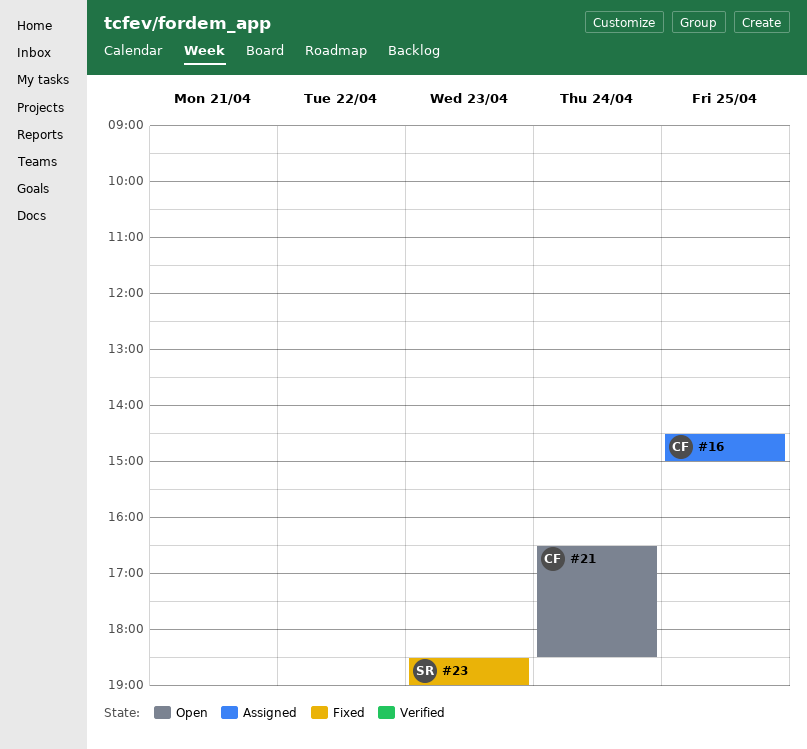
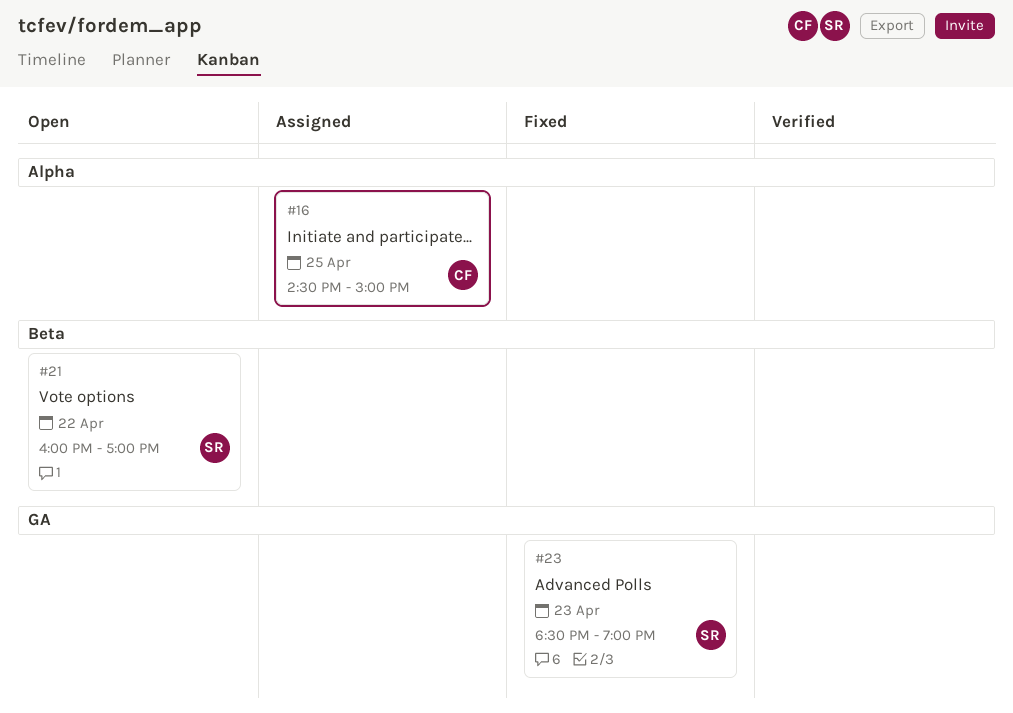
#21, owner: CF -> SR
#21, day: Apr 24 -> Apr 22
#21, begins: 16:30 -> 16:00
#21, ends: 18:30 -> 17:00

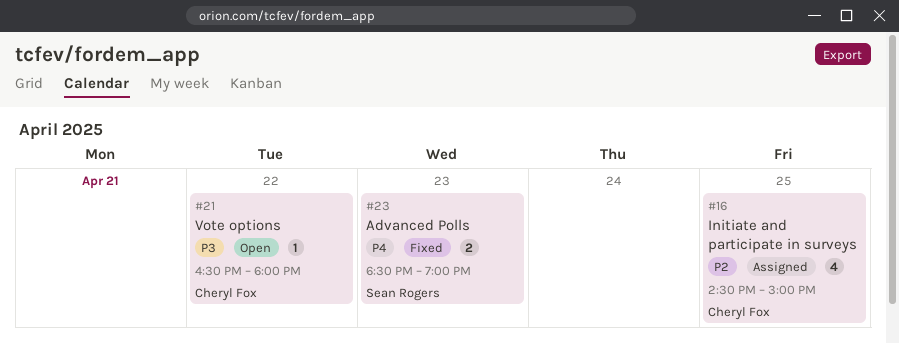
#21, owner: Sean Rogers -> Cheryl Fox
#21, begins: 16:00 -> 16:30
#21, ends: 17:00 -> 18:00

